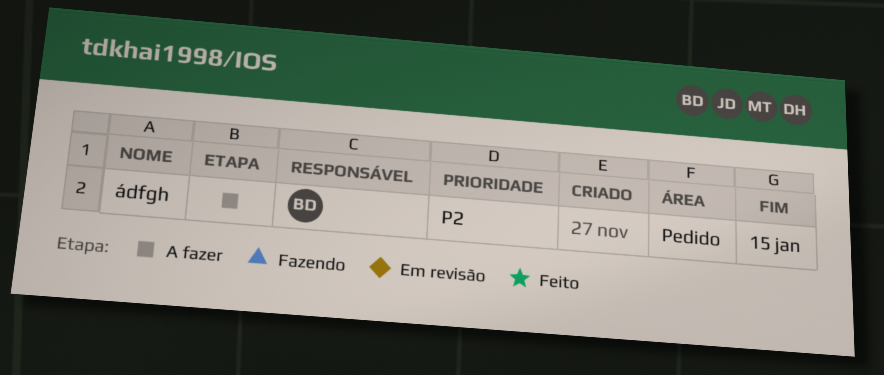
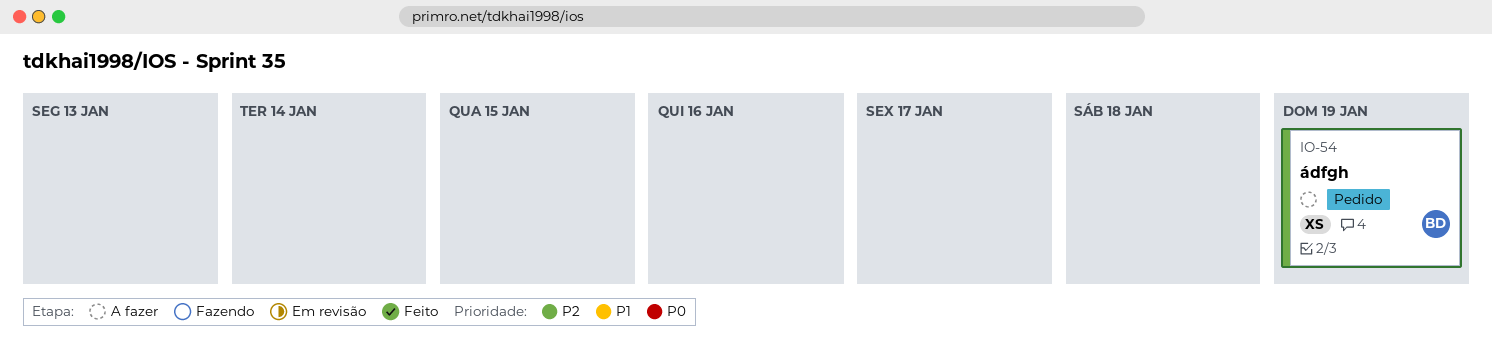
ádfgh, due: Jan 15 -> Jan 19

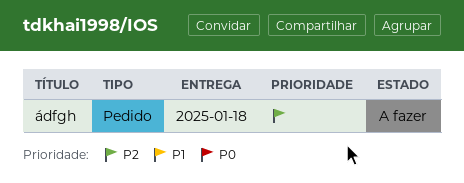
ádfgh, due: Jan 19 -> Jan 18

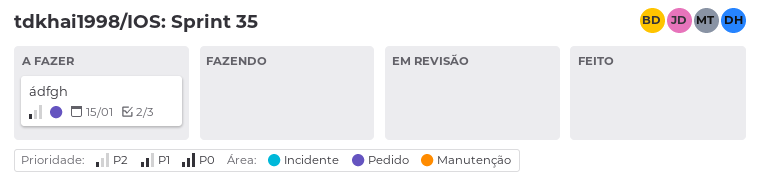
ádfgh, due: Jan 18 -> Jan 15

